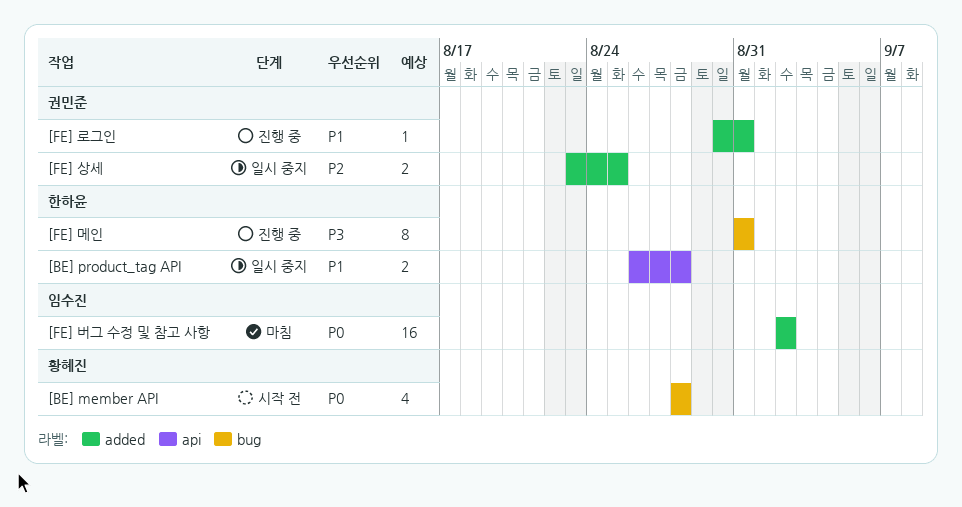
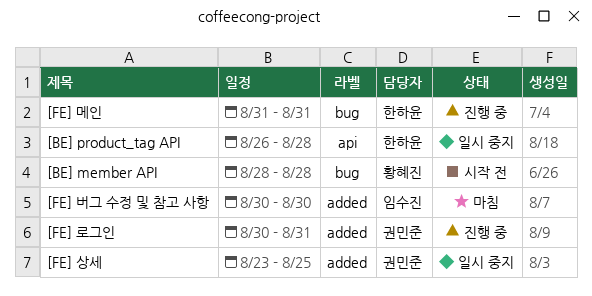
[FE] 버그 수정 및 참고 사항, start: Sep 2 -> Aug 30
[FE] 버그 수정 및 참고 사항, due: Sep 2 -> Aug 30

